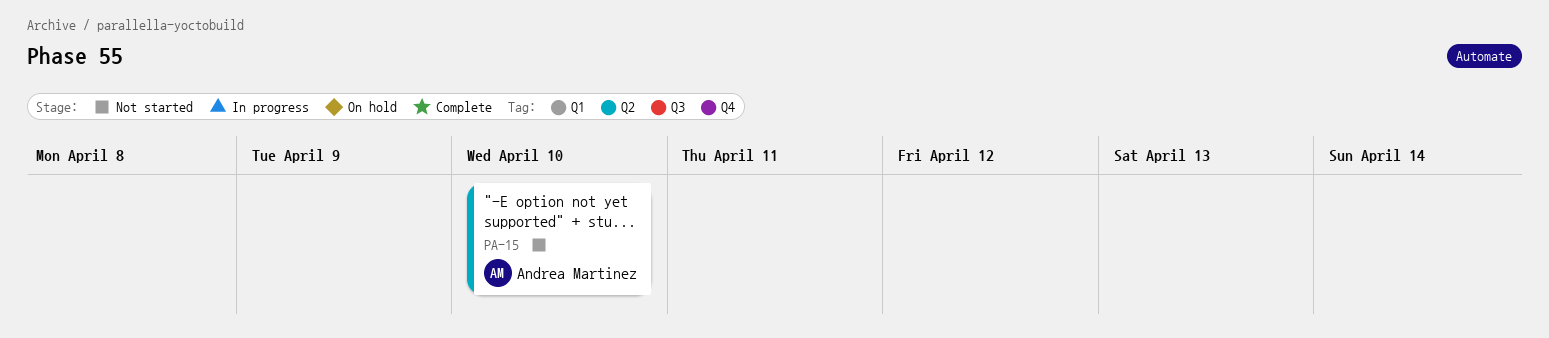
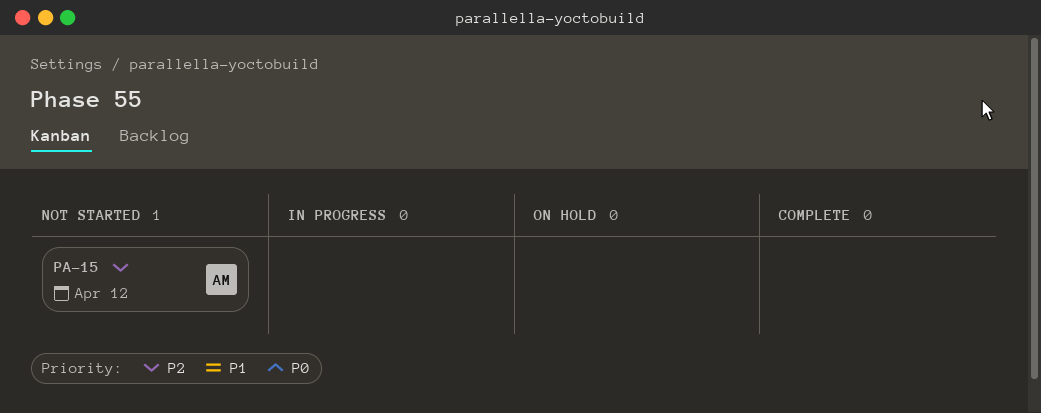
PA-15, due: Apr 10 -> Apr 12

